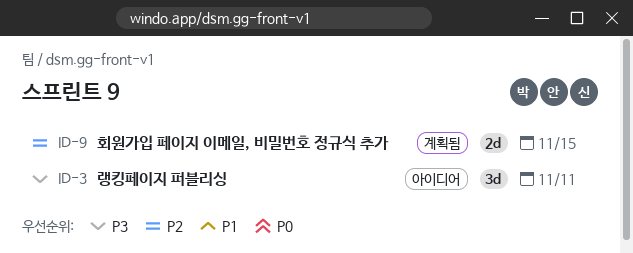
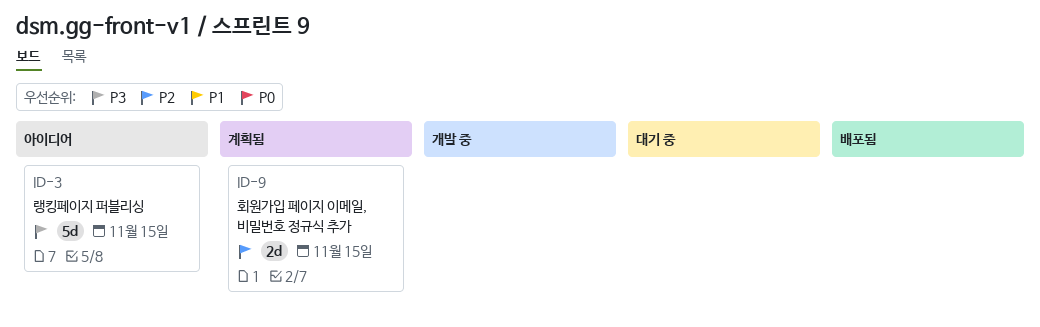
ID-3, estimate: 3d -> 5d
ID-3, due: Nov 11 -> Nov 15

